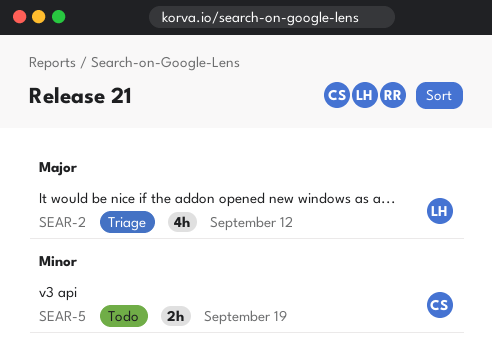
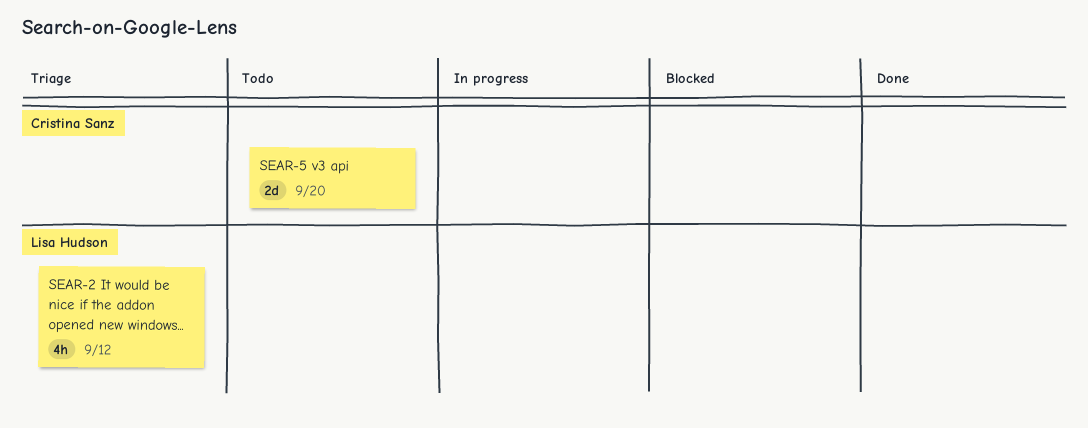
SEAR-5, estimate: 2h -> 2d
SEAR-5, due: Sep 19 -> Sep 20

